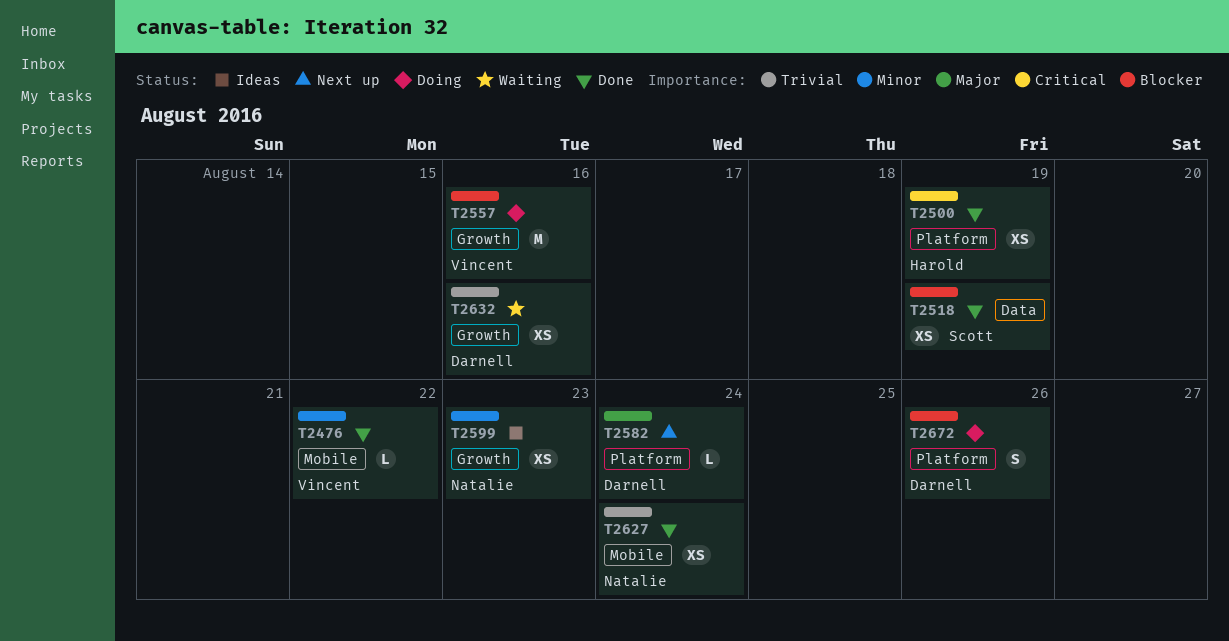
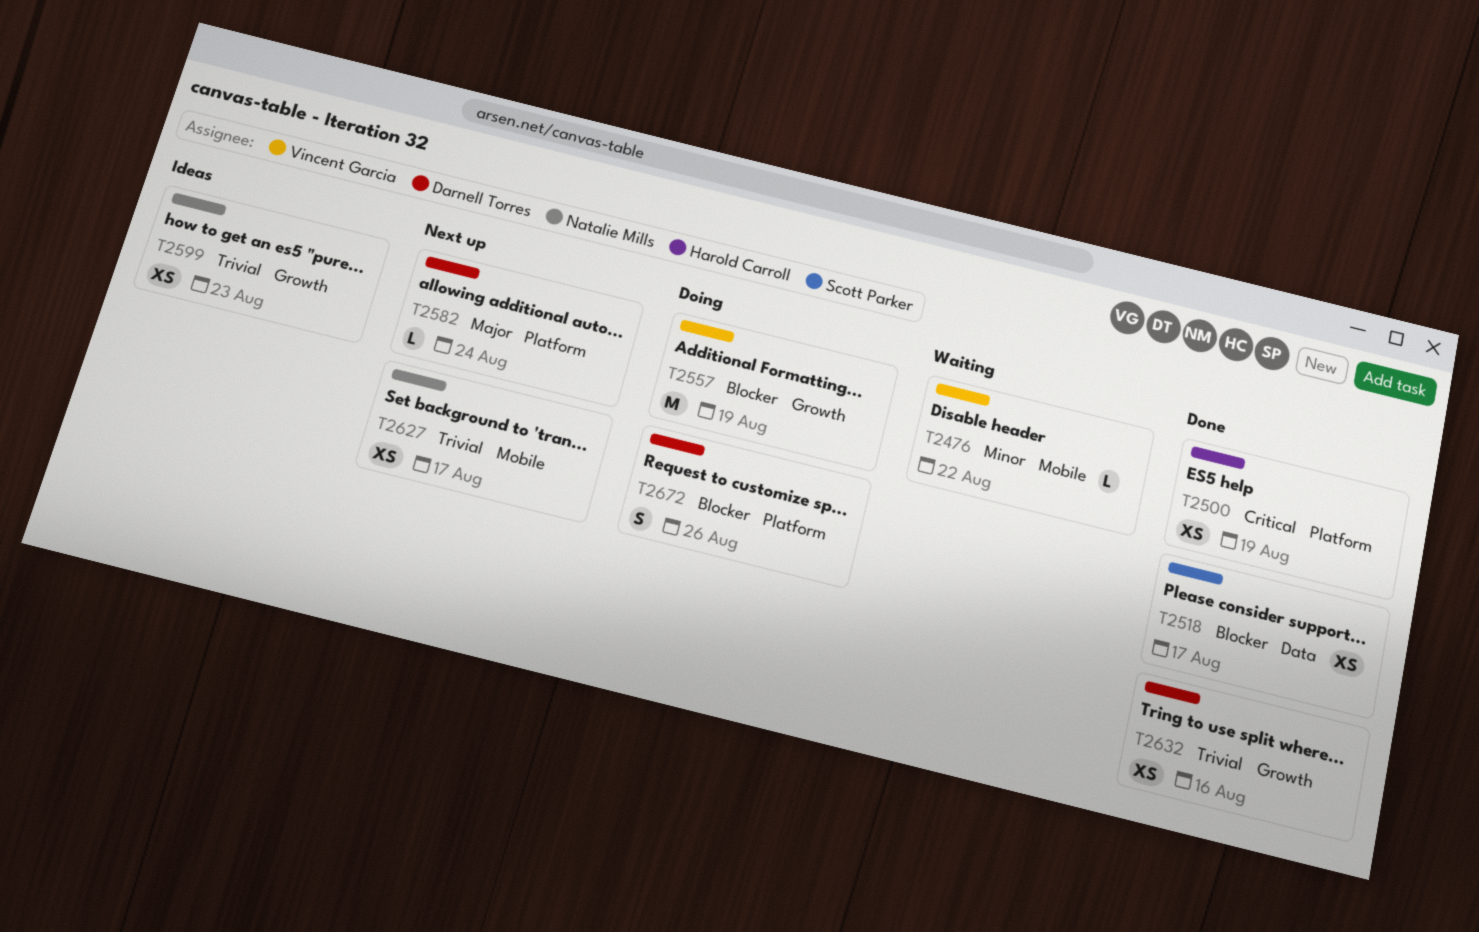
T2476, status: Done -> Waiting
T2518, due: Aug 19 -> Aug 17
T2557, due: Aug 16 -> Aug 19
T2599, priority: Minor -> Trivial
T2627, status: Done -> Next up
T2627, due: Aug 24 -> Aug 17
T2632, status: Waiting -> Done

